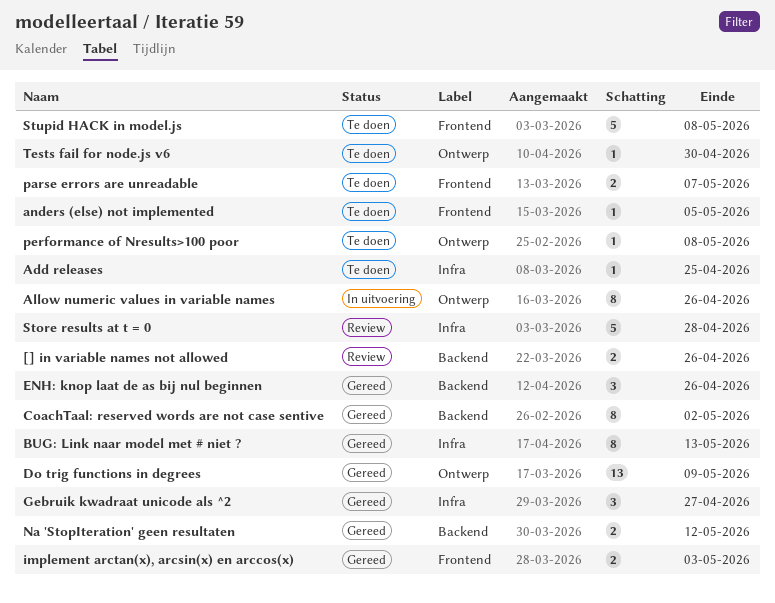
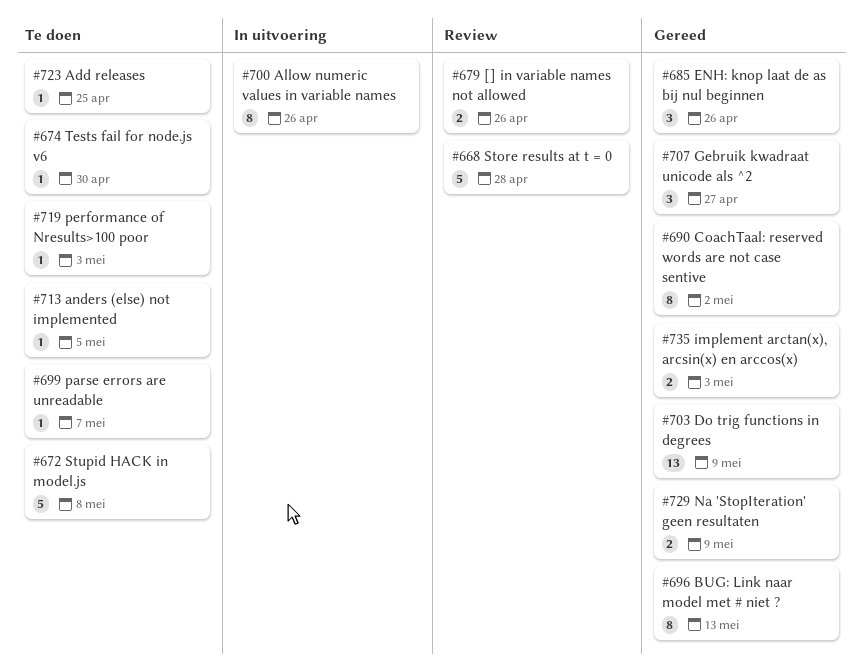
Na 'StopIteration' geen resultaten, due: May 12 -> May 9
parse errors are unreadable, estimate: 2 -> 1
performance of Nresults>100 poor, due: May 8 -> May 3

